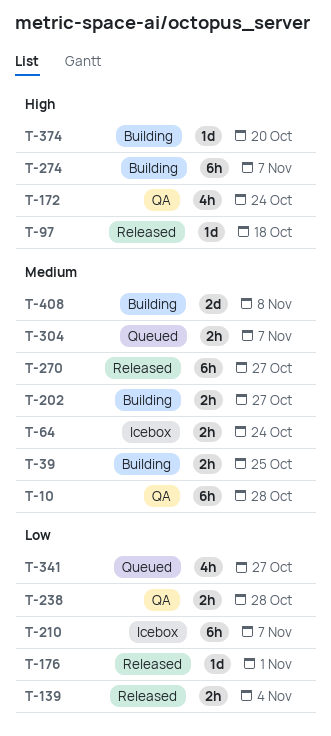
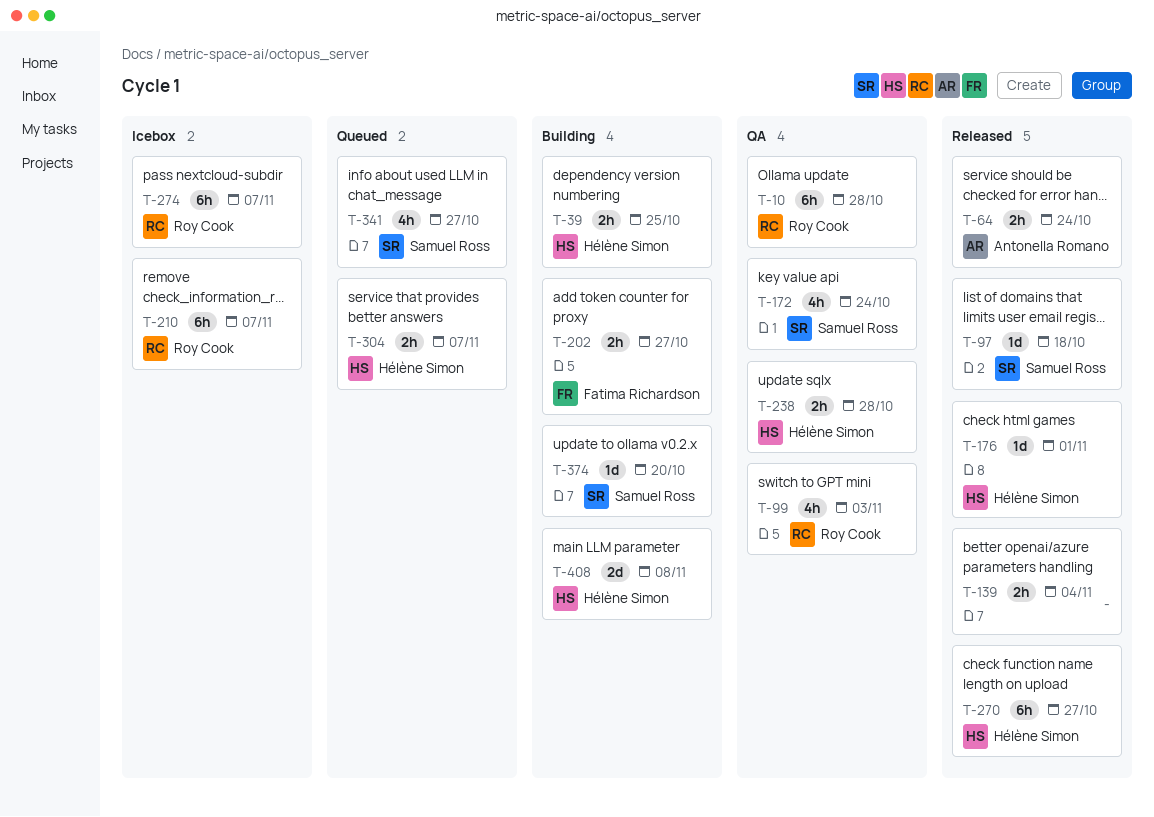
T-64, status: Icebox -> Released
T-99: none -> present
T-274, status: Building -> Icebox

